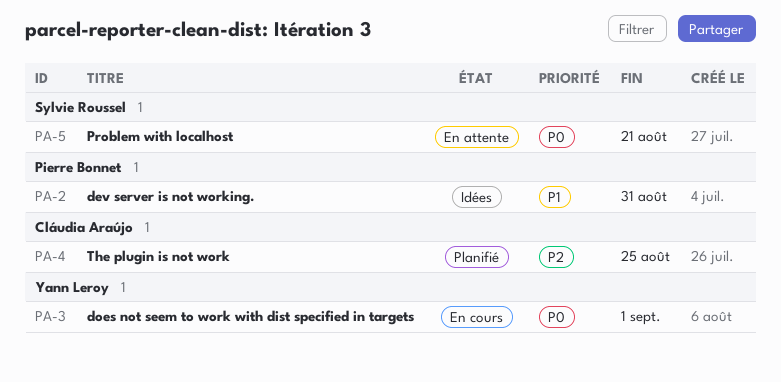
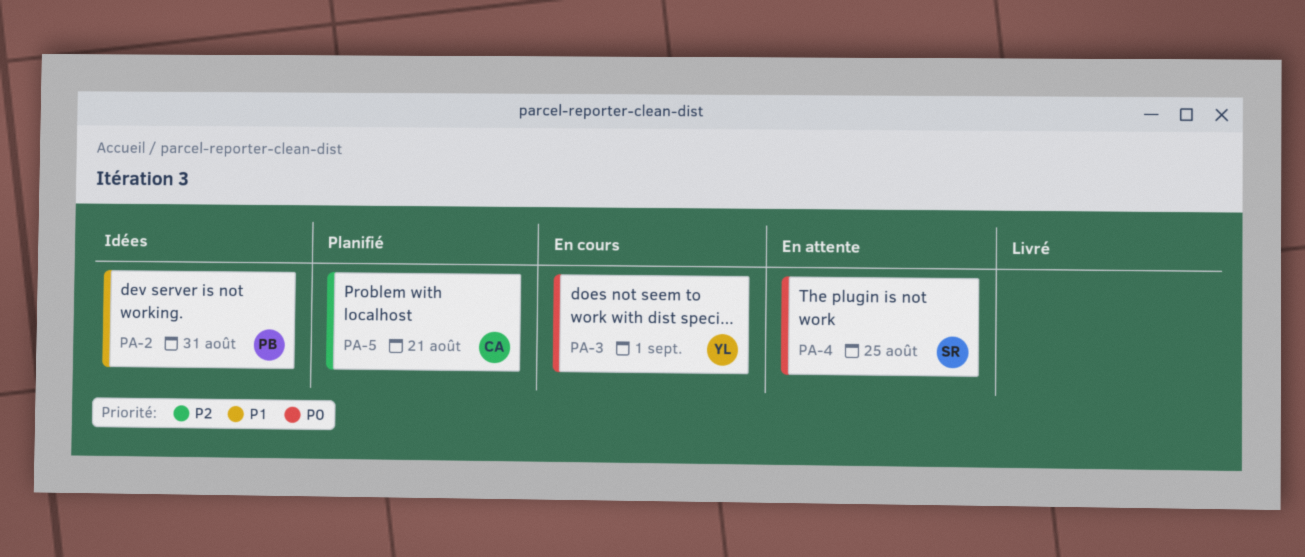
PA-4, status: Planifié -> En attente
PA-4, owner: Cláudia Araújo -> Sylvie Roussel
PA-4, priority: P2 -> P0
PA-5, status: En attente -> Planifié
PA-5, owner: Sylvie Roussel -> Cláudia Araújo
PA-5, priority: P0 -> P2

